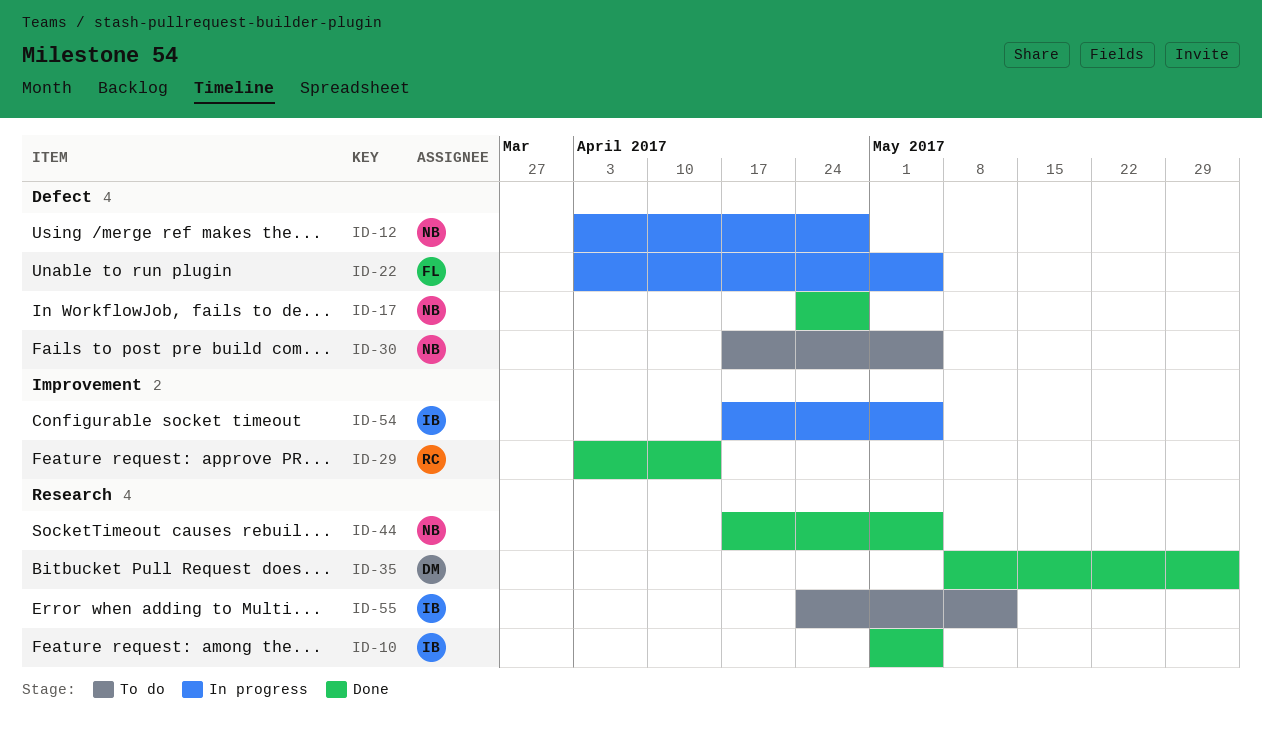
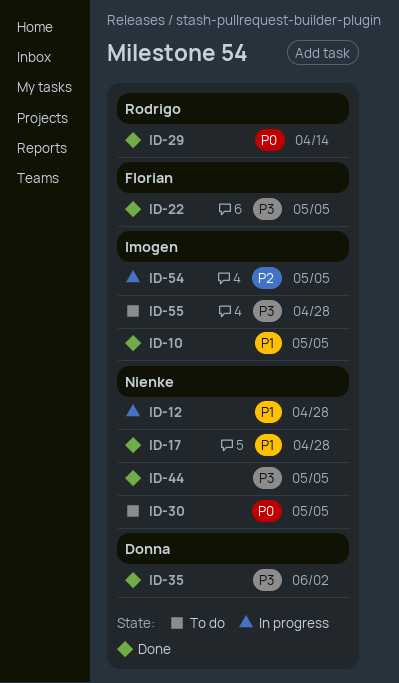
ID-22, status: In progress -> Done
ID-55, due: May 12 -> Apr 28

